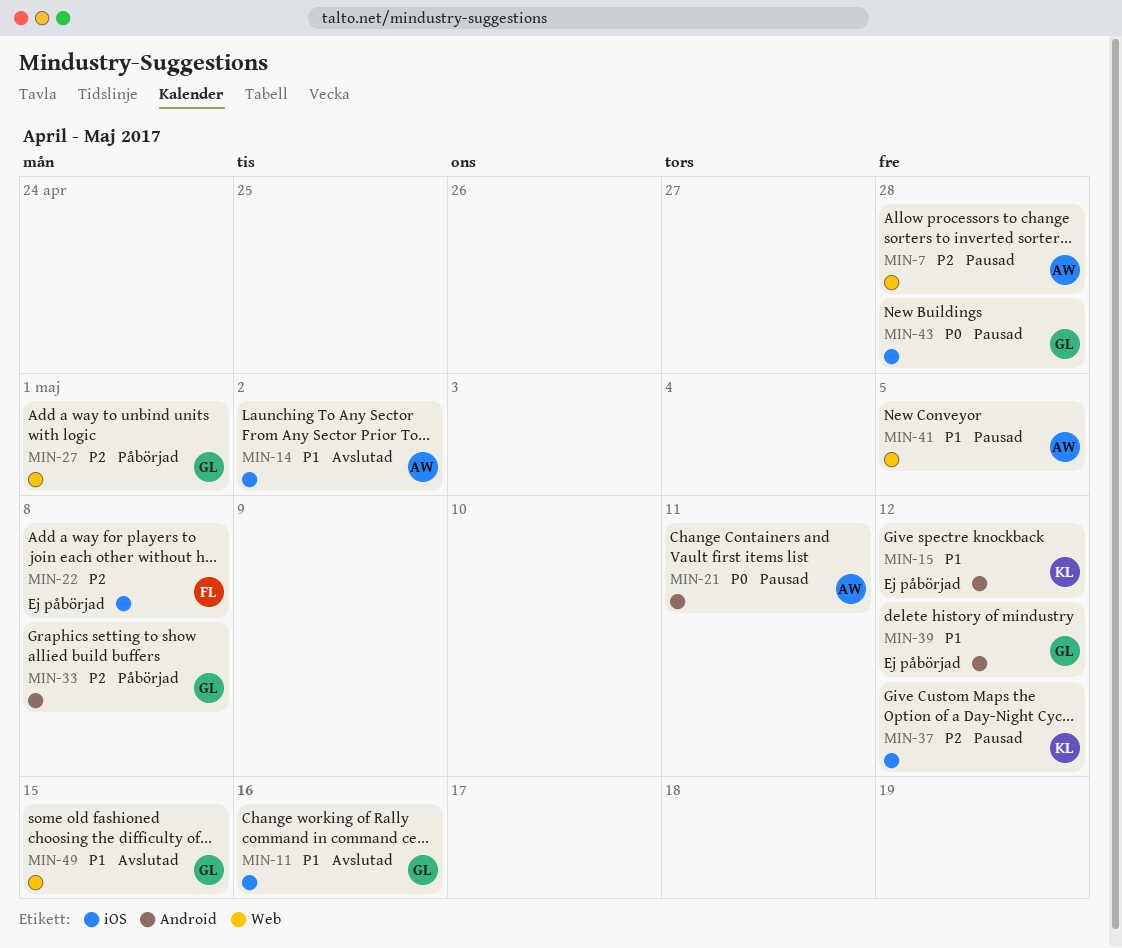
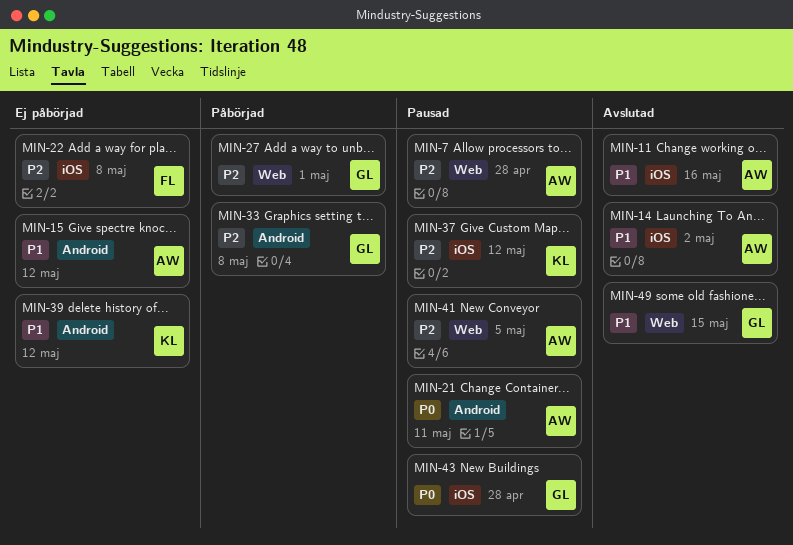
MIN-11, owner: GL -> AW
MIN-15, owner: KL -> AW
MIN-39, owner: GL -> KL
MIN-41, priority: P1 -> P2

